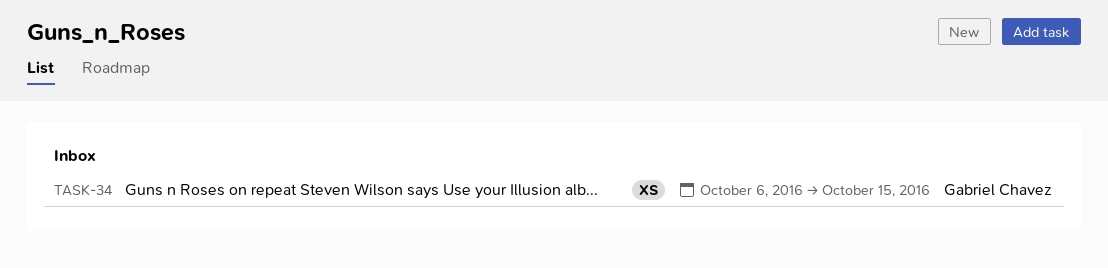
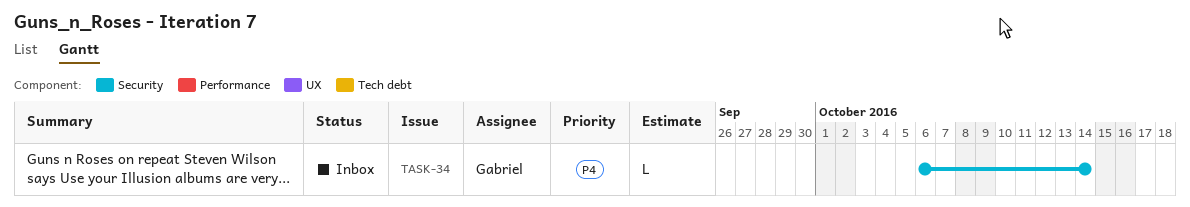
TASK-34, estimate: XS -> L
TASK-34, due: Oct 15 -> Oct 14

